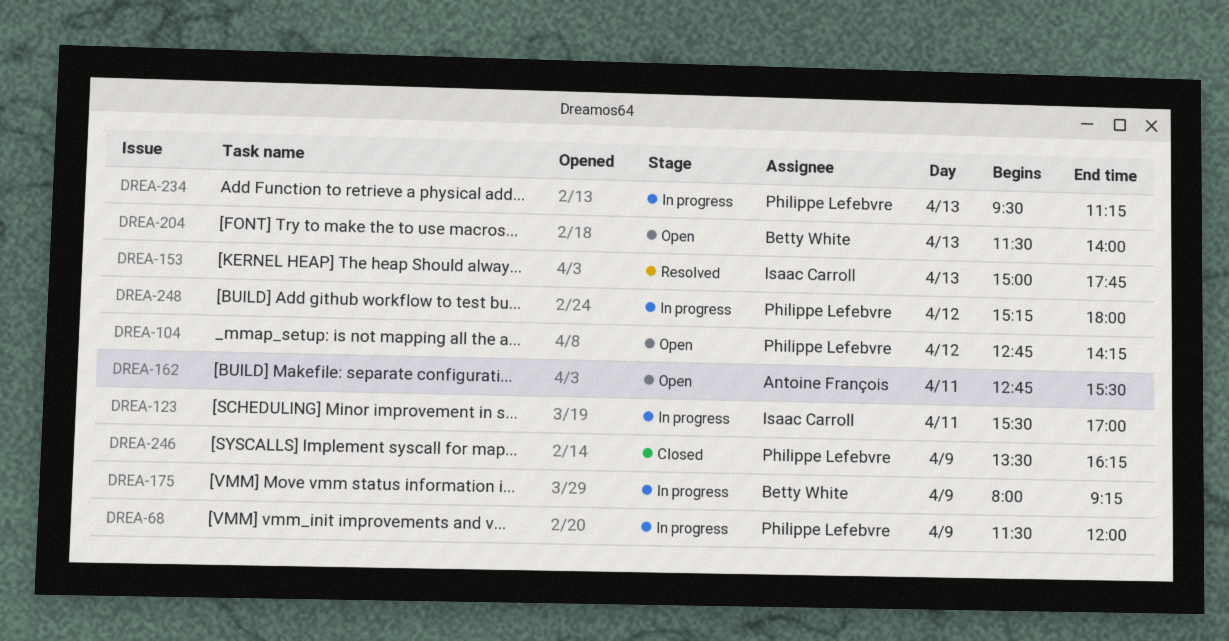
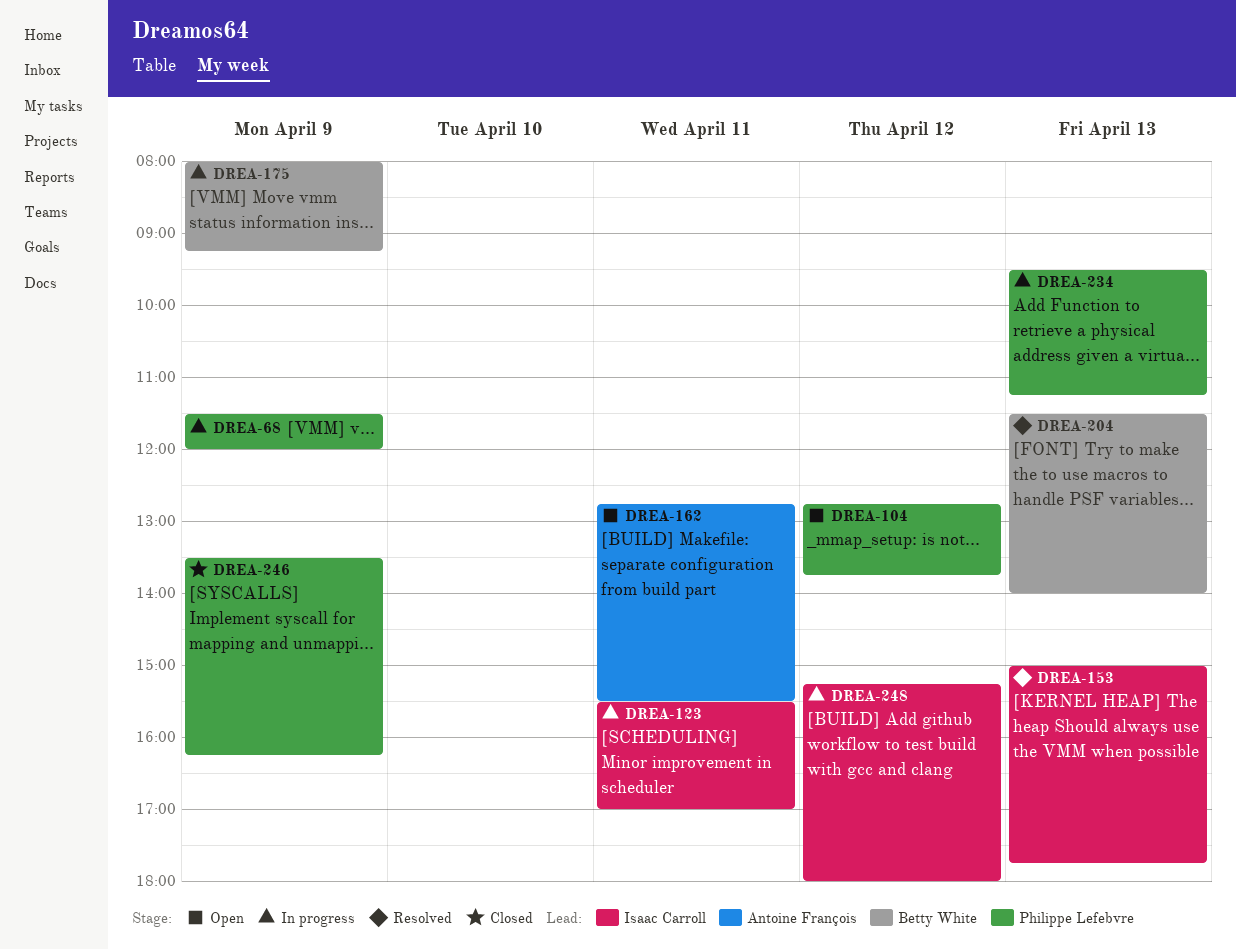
DREA-104, ends: 14:15 -> 13:45
DREA-204, status: Open -> Resolved
DREA-248, owner: Philippe Lefebvre -> Isaac Carroll

